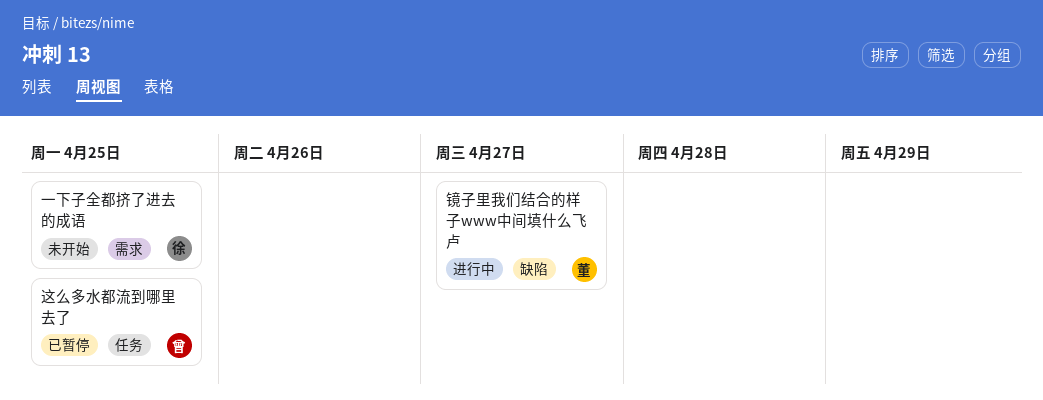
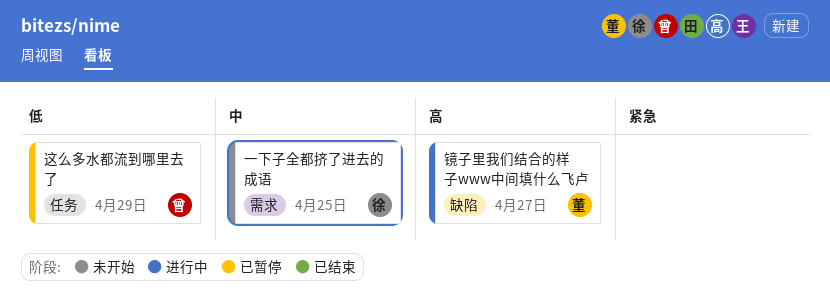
这么多水都流到哪里去了, due: Apr 25 -> Apr 29

